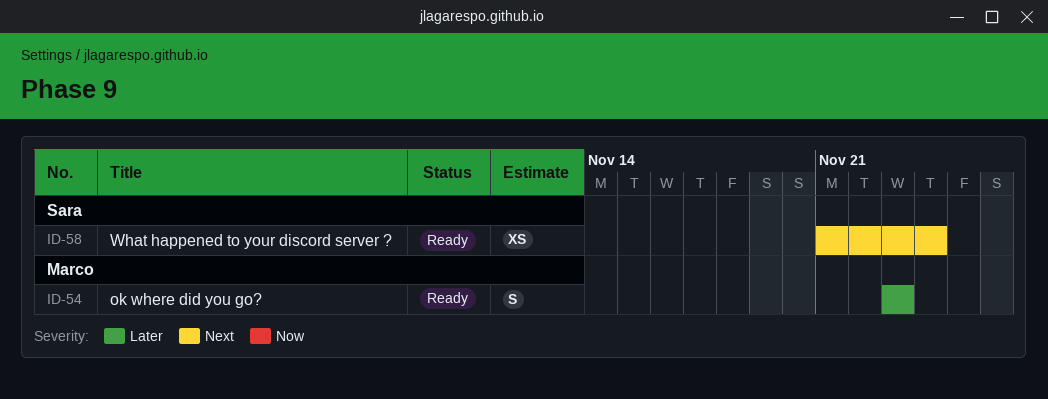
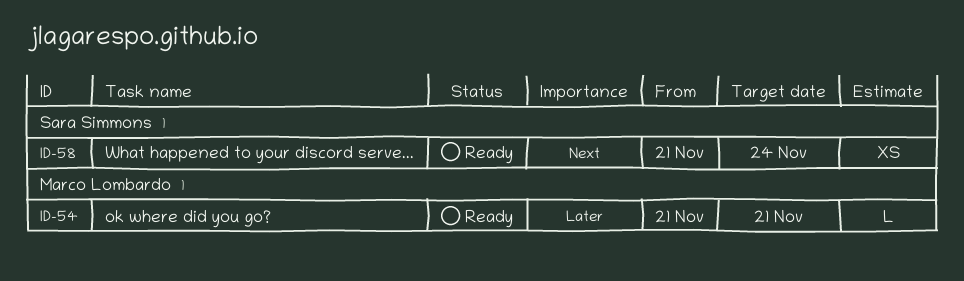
ID-54, estimate: S -> L
ID-54, start: Nov 23 -> Nov 21
ID-54, due: Nov 23 -> Nov 21

